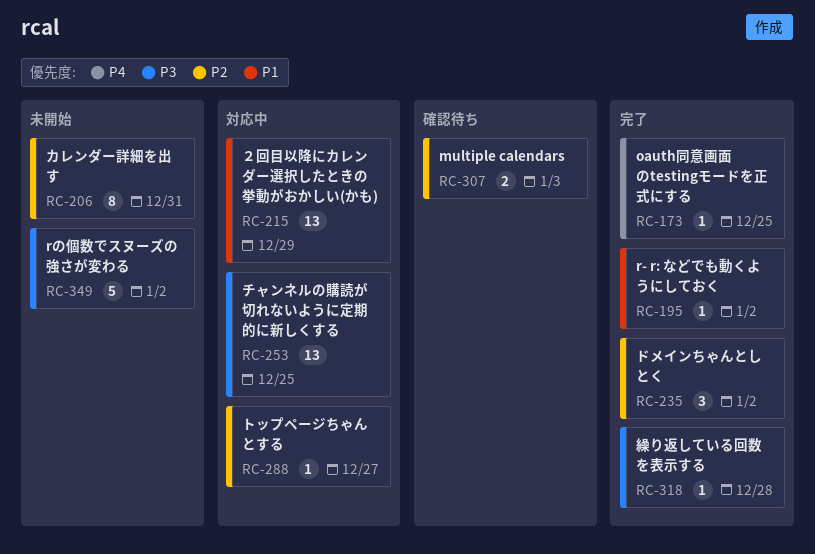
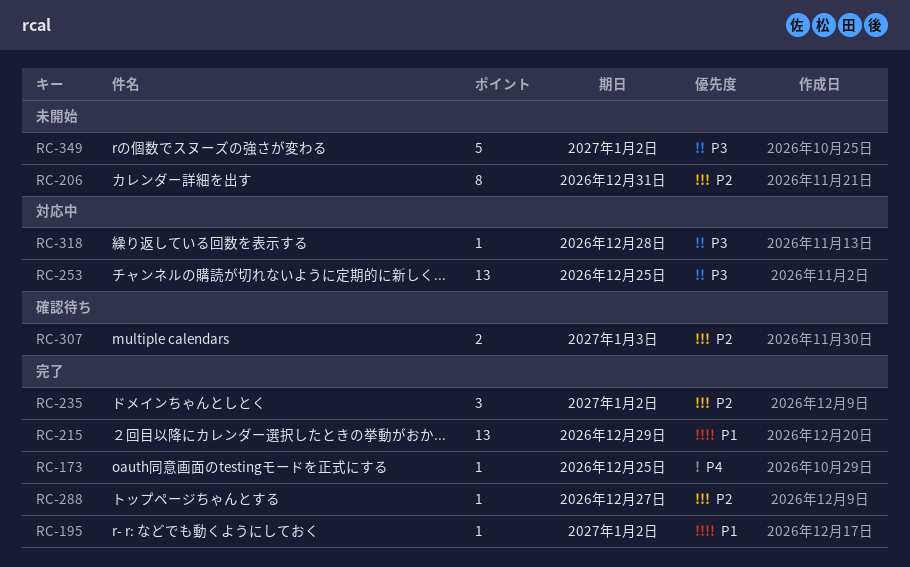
RC-215, status: 対応中 -> 完了
RC-288, status: 対応中 -> 完了
RC-318, status: 完了 -> 対応中

